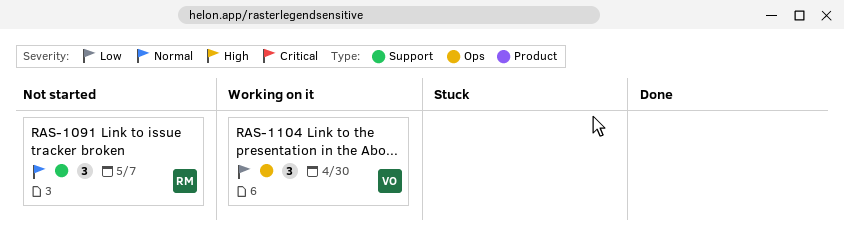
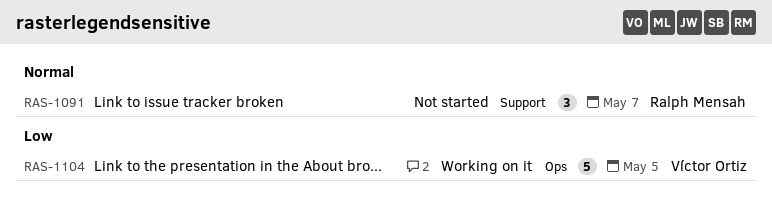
RAS-1104, estimate: 3 -> 5
RAS-1104, due: Apr 30 -> May 5

